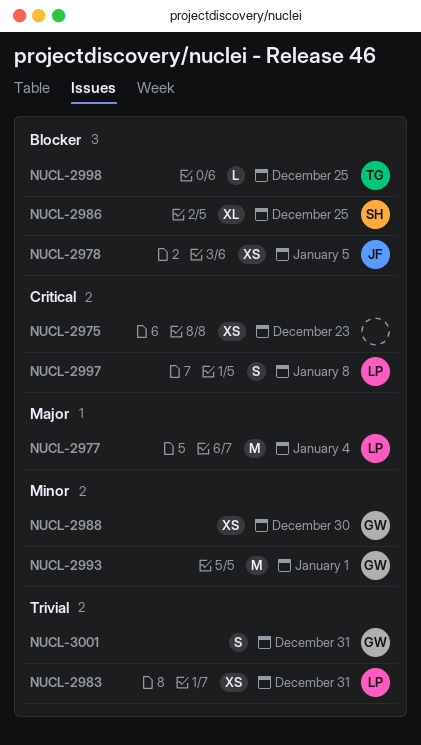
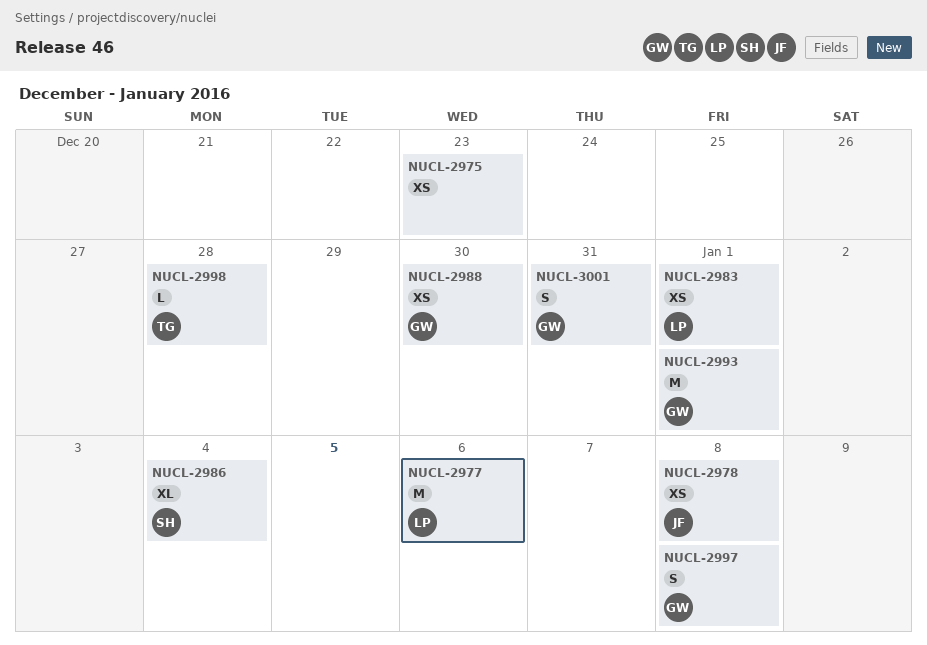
NUCL-2977, due: Jan 4 -> Jan 6
NUCL-2978, due: Jan 5 -> Jan 8
NUCL-2983, due: Dec 31 -> Jan 1
NUCL-2986, due: Dec 25 -> Jan 4
NUCL-2997, owner: LP -> GW
NUCL-2998, due: Dec 25 -> Dec 28

